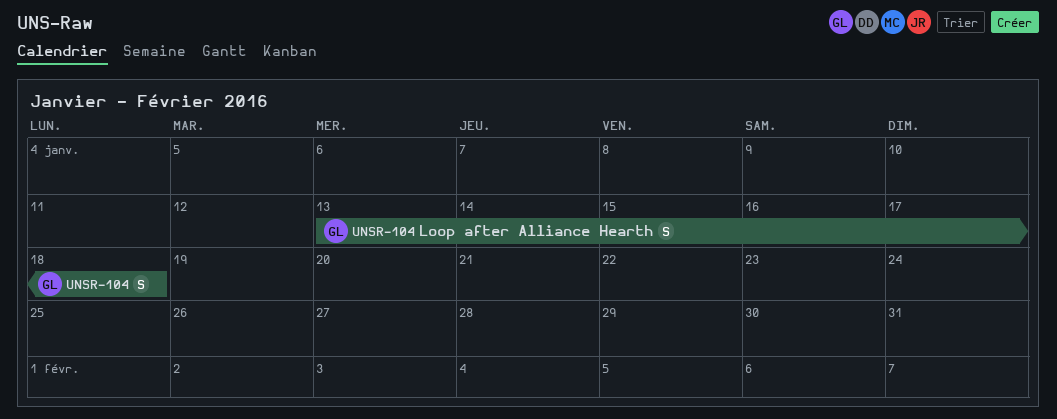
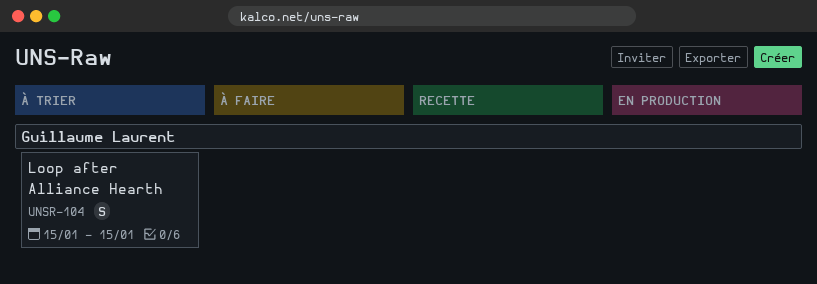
UNSR-104, start: Jan 13 -> Jan 15
UNSR-104, due: Jan 18 -> Jan 15

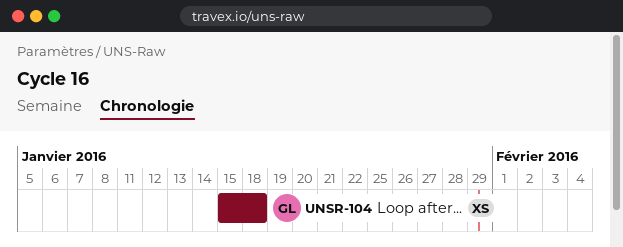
UNSR-104, estimate: S -> XS
UNSR-104, due: Jan 15 -> Jan 18

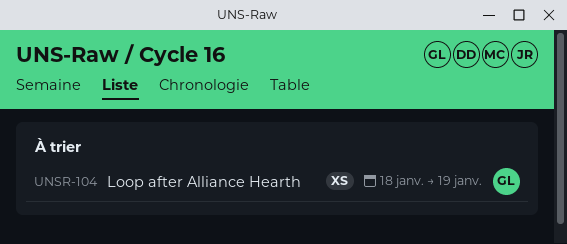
UNSR-104, start: Jan 15 -> Jan 18
UNSR-104, due: Jan 18 -> Jan 19

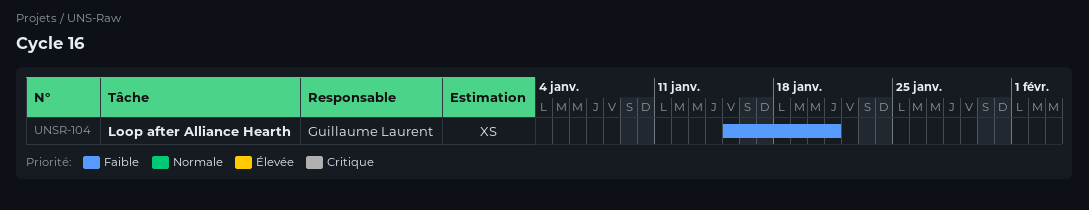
UNSR-104, start: Jan 18 -> Jan 15
UNSR-104, due: Jan 19 -> Jan 21

